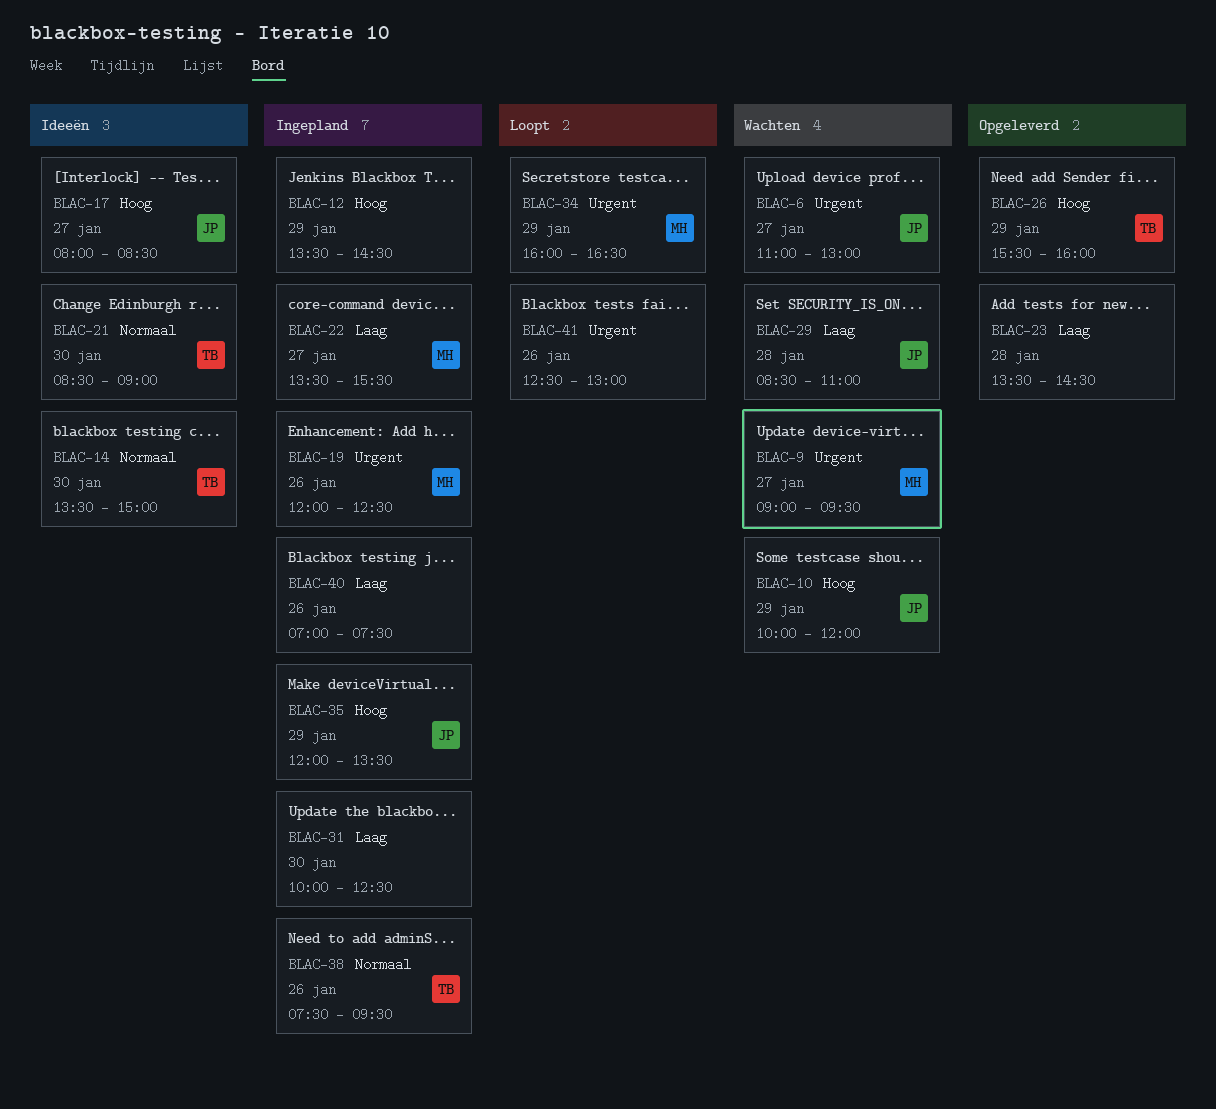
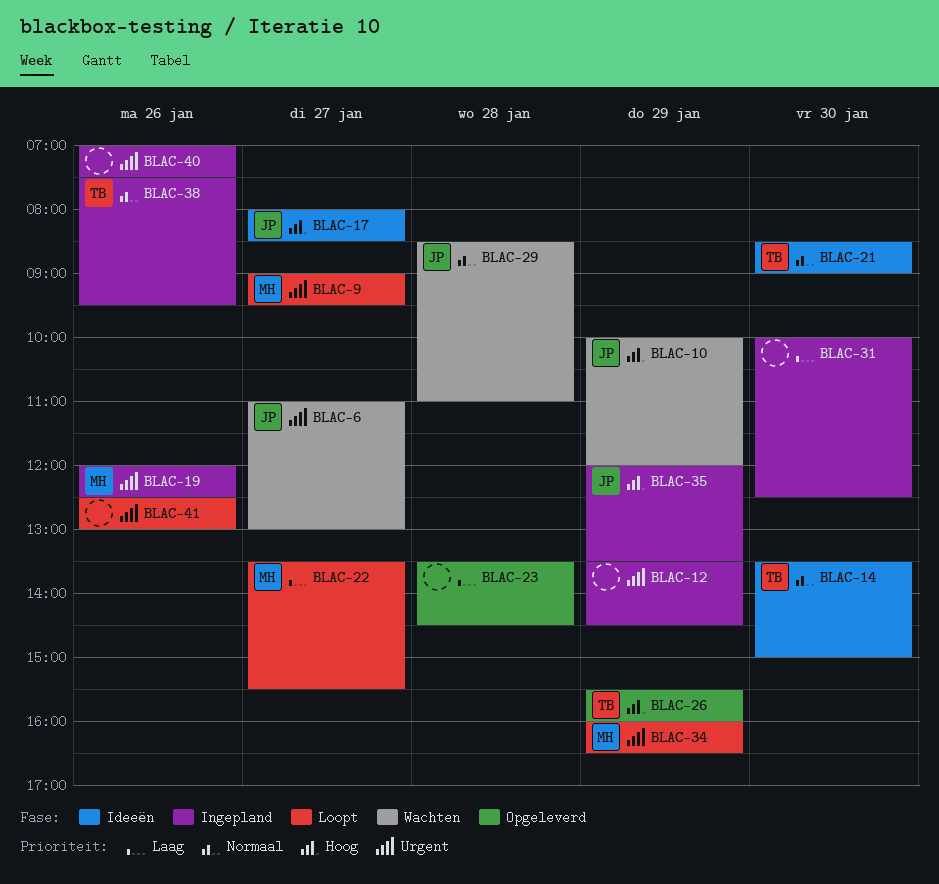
BLAC-9, status: Wachten -> Loopt
BLAC-12, priority: Hoog -> Urgent
BLAC-22, status: Ingepland -> Loopt
BLAC-29, priority: Laag -> Normaal
BLAC-40, priority: Laag -> Urgent

